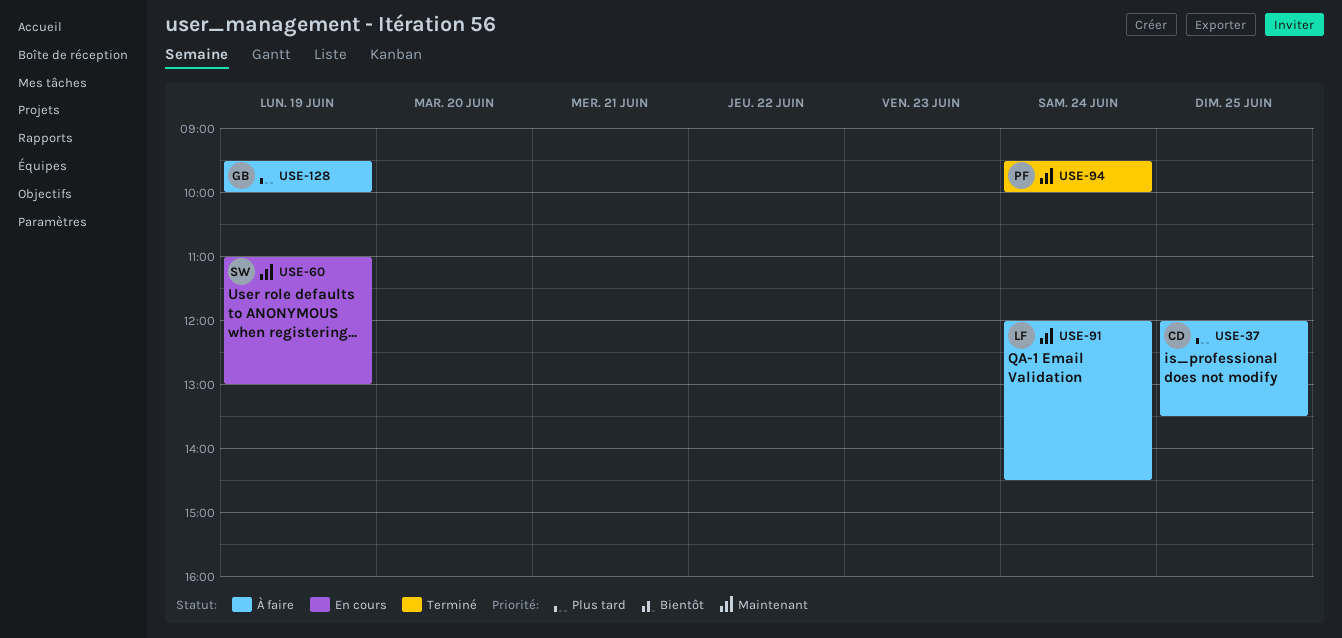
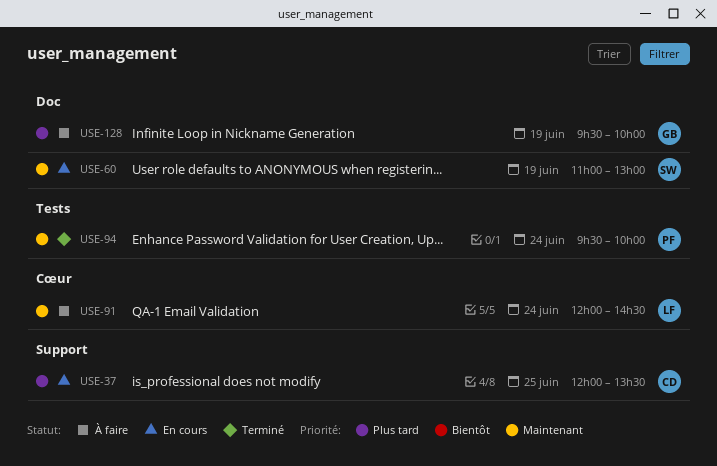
USE-37, status: À faire -> En cours

